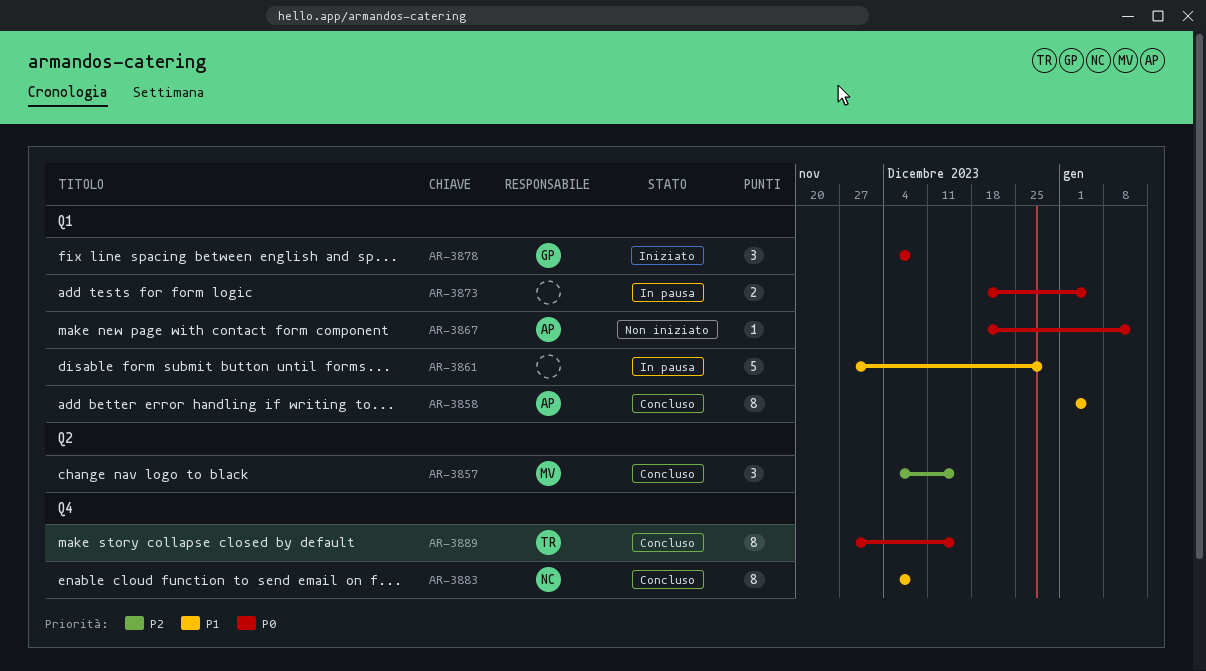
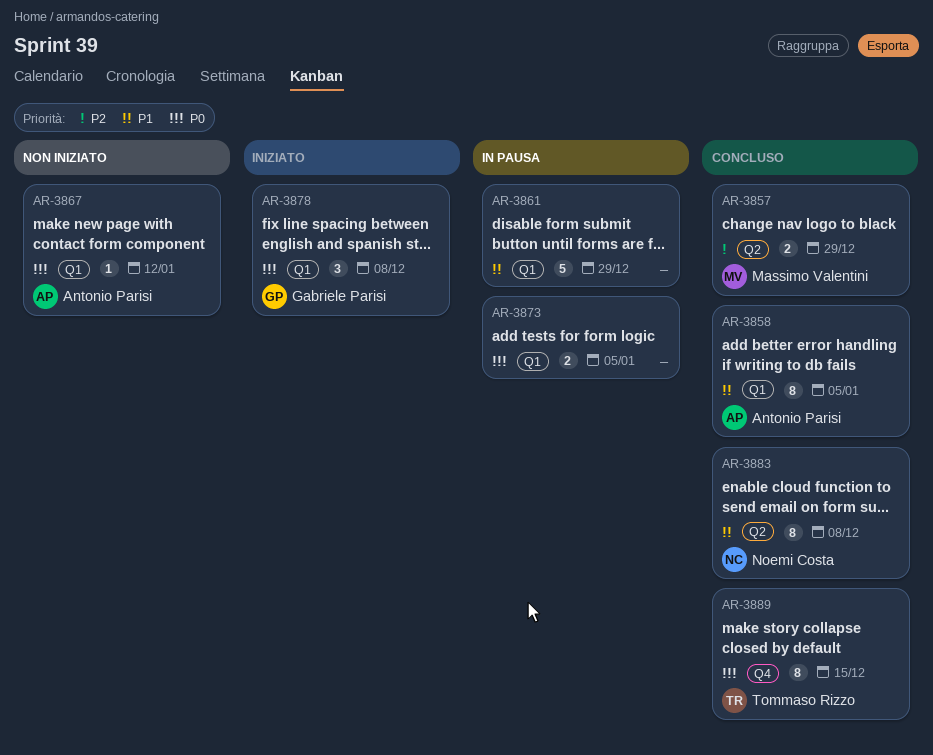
AR-3857, estimate: 3 -> 2
AR-3857, due: Dec 15 -> Dec 29
AR-3883, label: Q4 -> Q2

